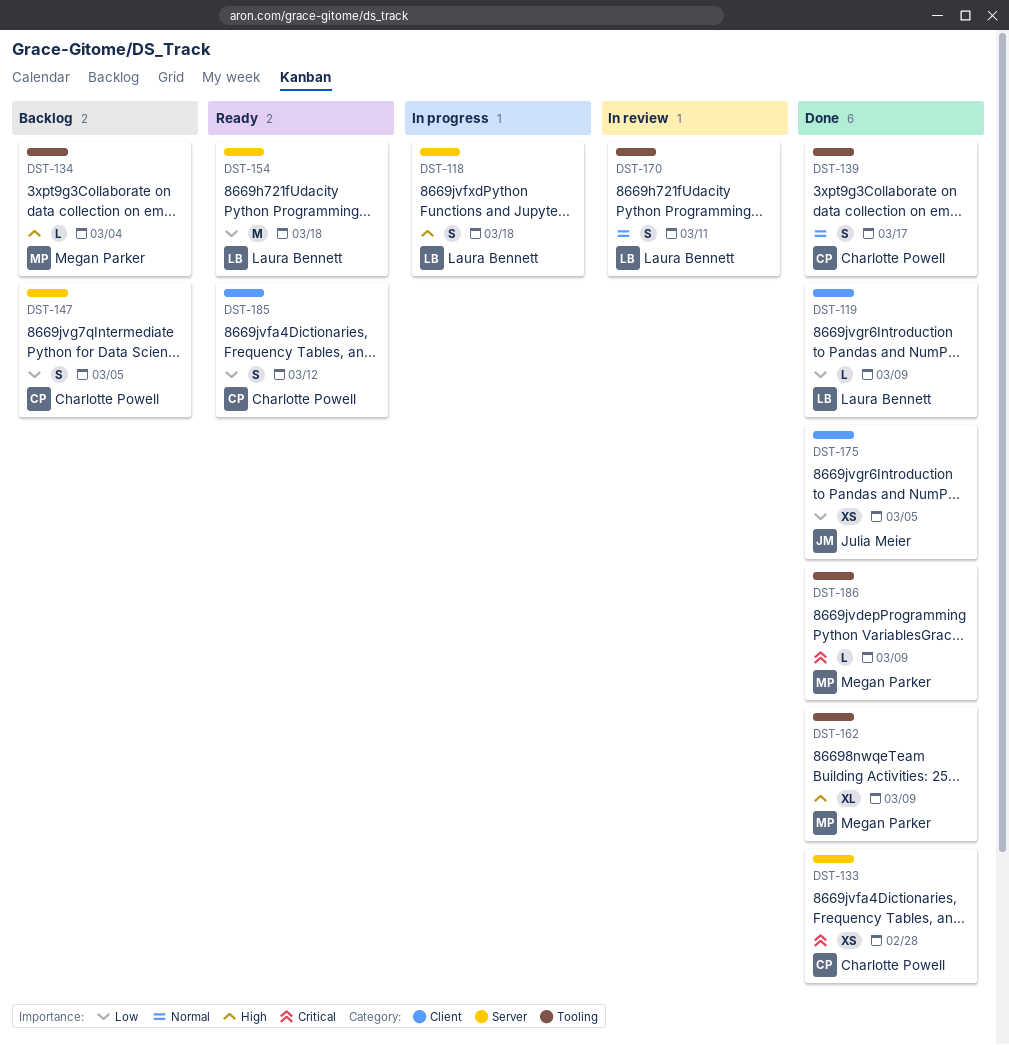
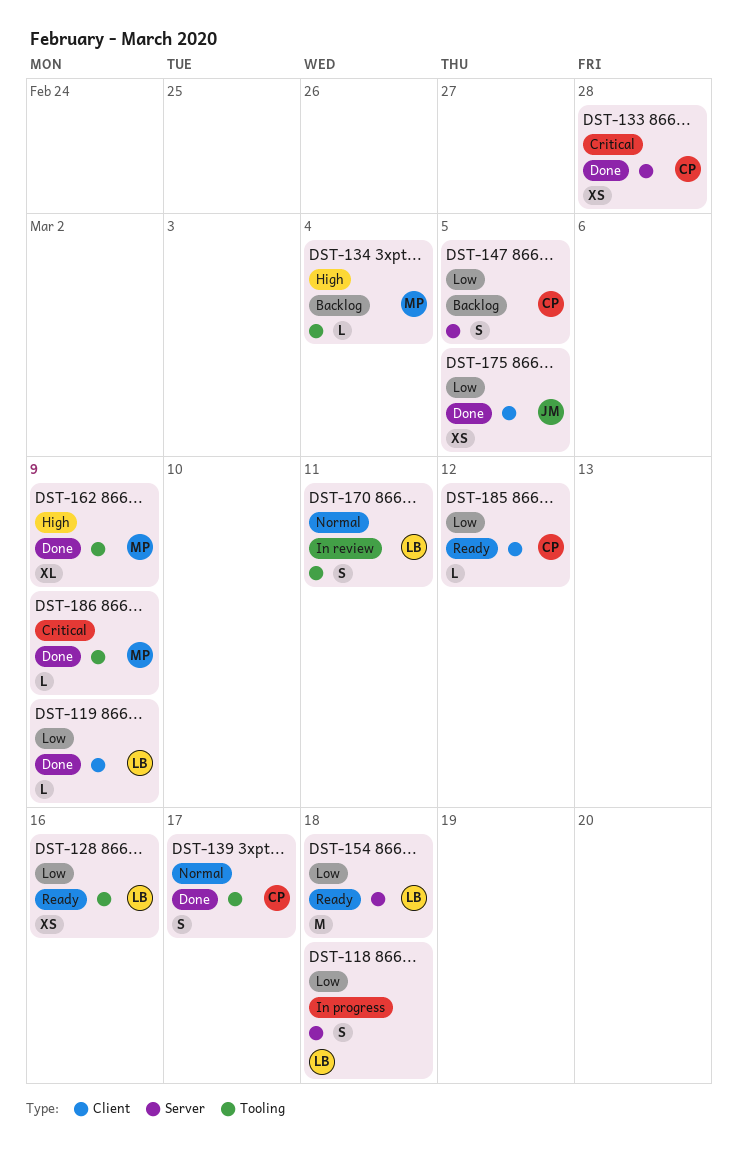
DST-118, priority: High -> Low
DST-128: none -> present
DST-185, estimate: S -> L

